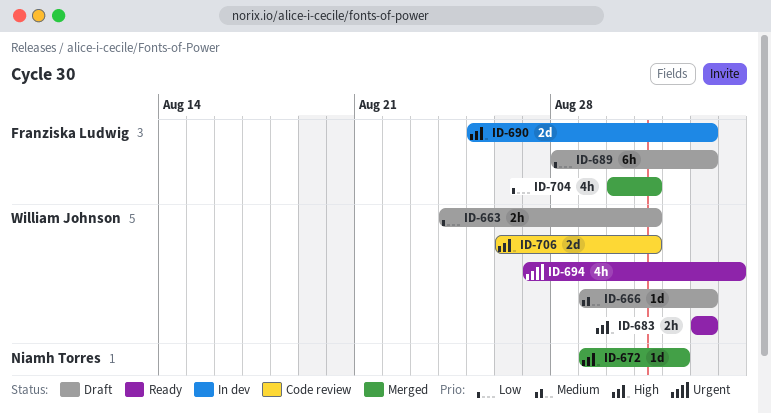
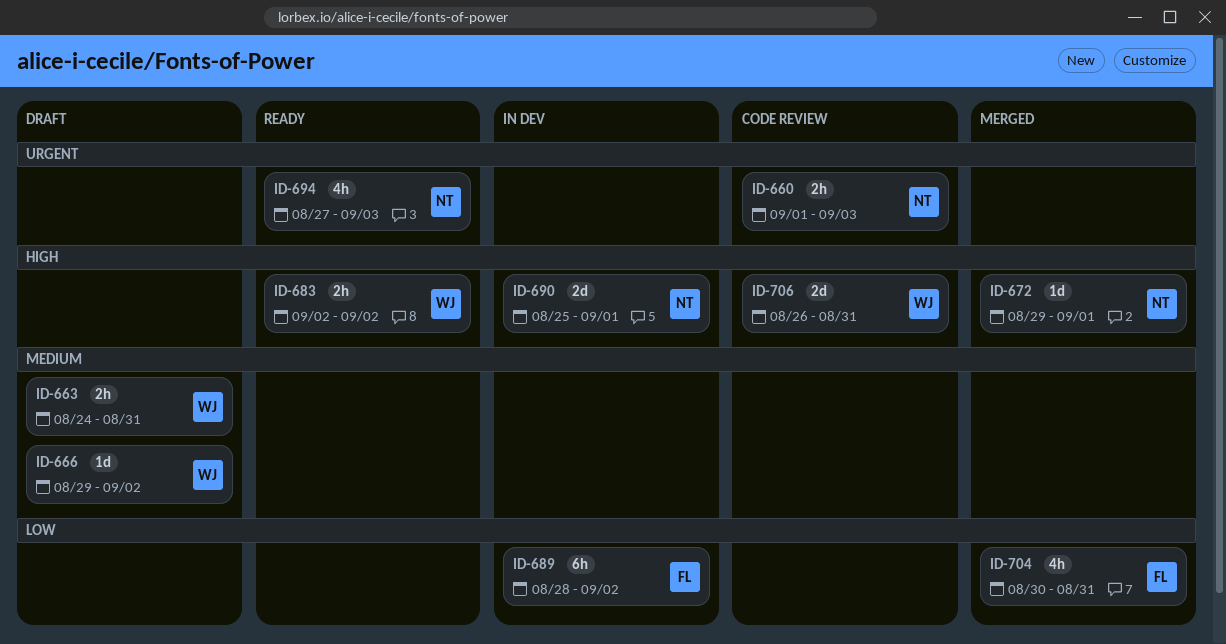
ID-660: none -> present
ID-663, priority: Low -> Medium
ID-689, status: Draft -> In dev
ID-690, owner: Franziska Ludwig -> Niamh Torres
ID-690, due: Sep 2 -> Sep 1
ID-694, owner: William Johnson -> Niamh Torres

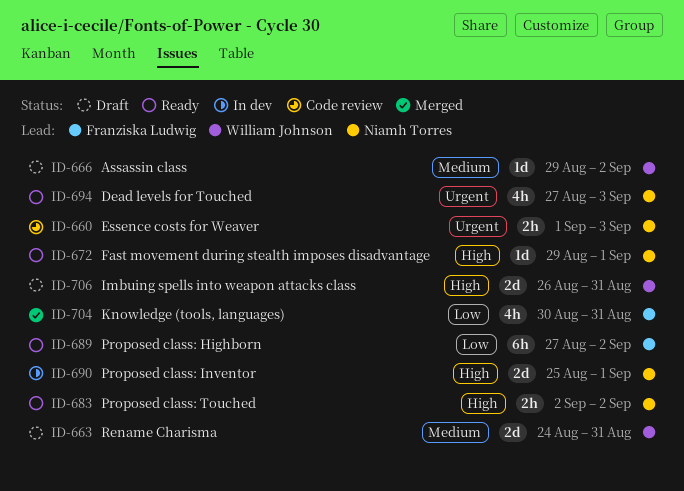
ID-663, estimate: 2h -> 2d
ID-672, status: Merged -> Ready
ID-683, owner: William Johnson -> Niamh Torres
ID-689, status: In dev -> Ready
ID-689, start: Aug 28 -> Aug 27
ID-706, status: Code review -> Draft

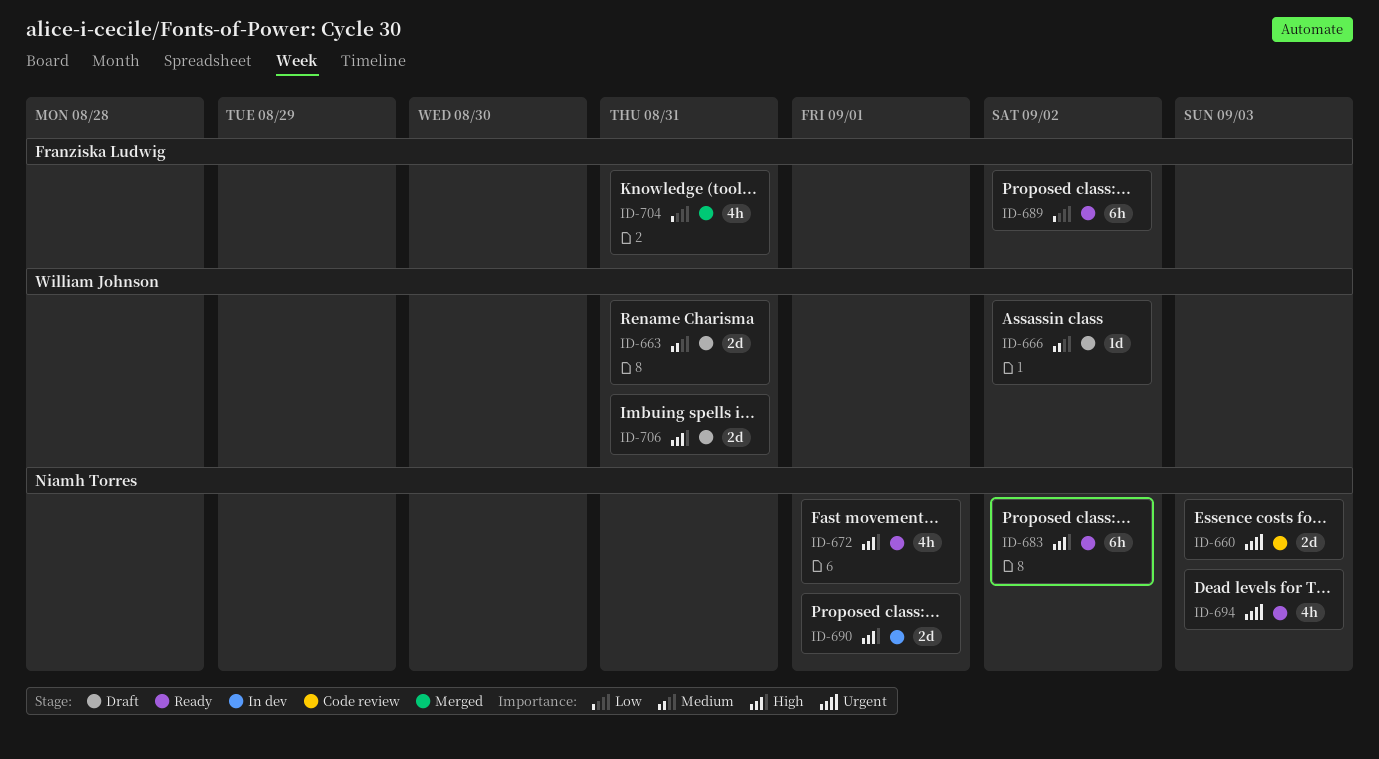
ID-660, estimate: 2h -> 2d
ID-672, estimate: 1d -> 4h
ID-683, estimate: 2h -> 6h

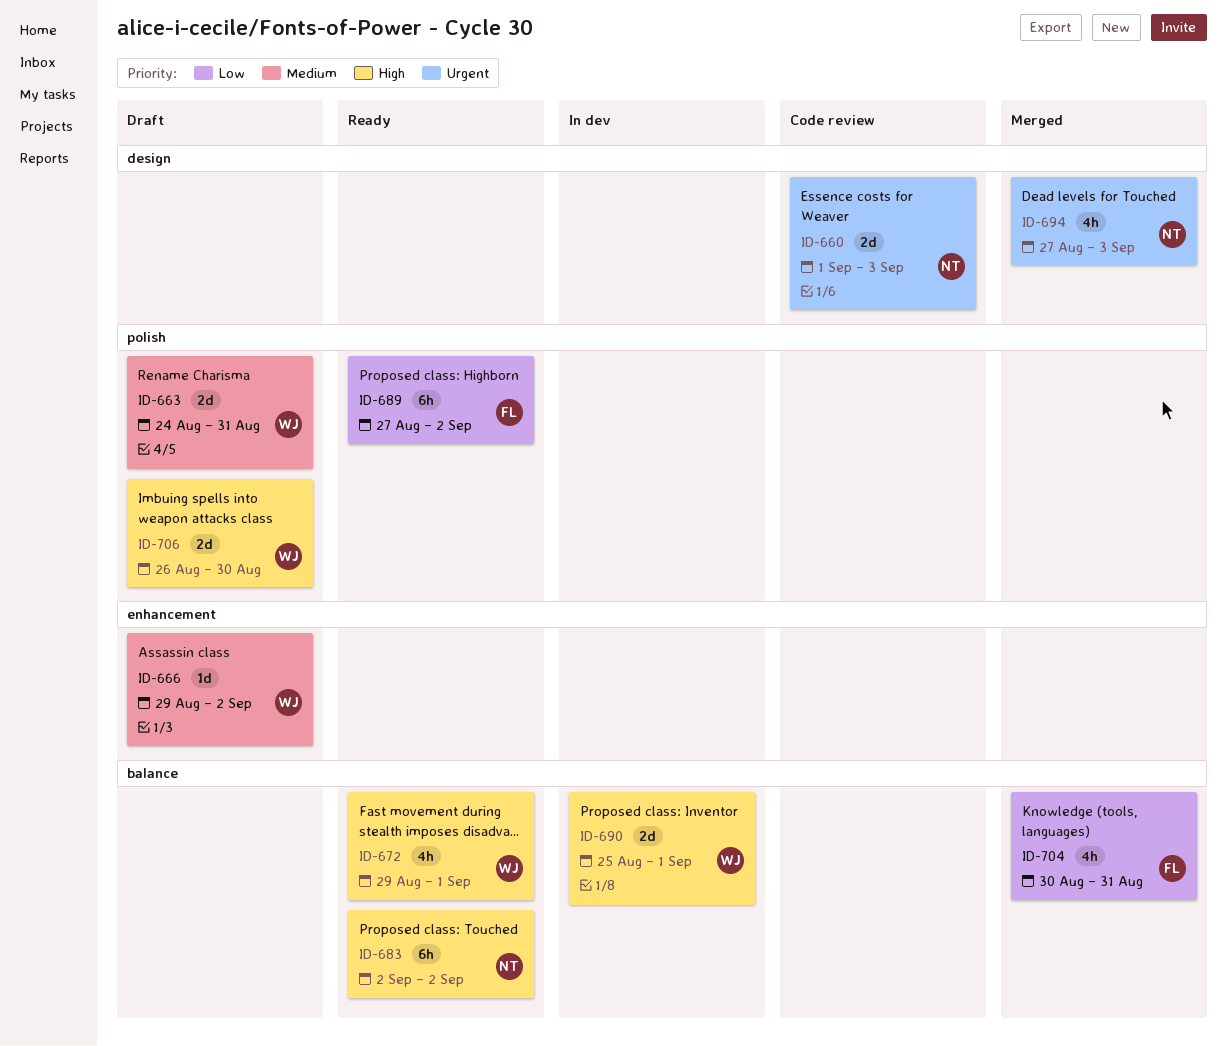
ID-672, owner: Niamh Torres -> William Johnson
ID-690, owner: Niamh Torres -> William Johnson
ID-694, status: Ready -> Merged
ID-706, due: Aug 31 -> Aug 30

